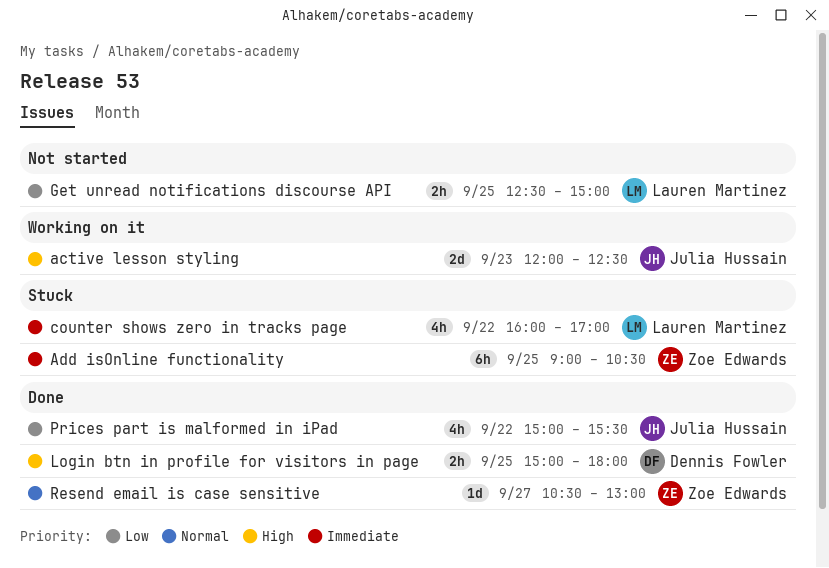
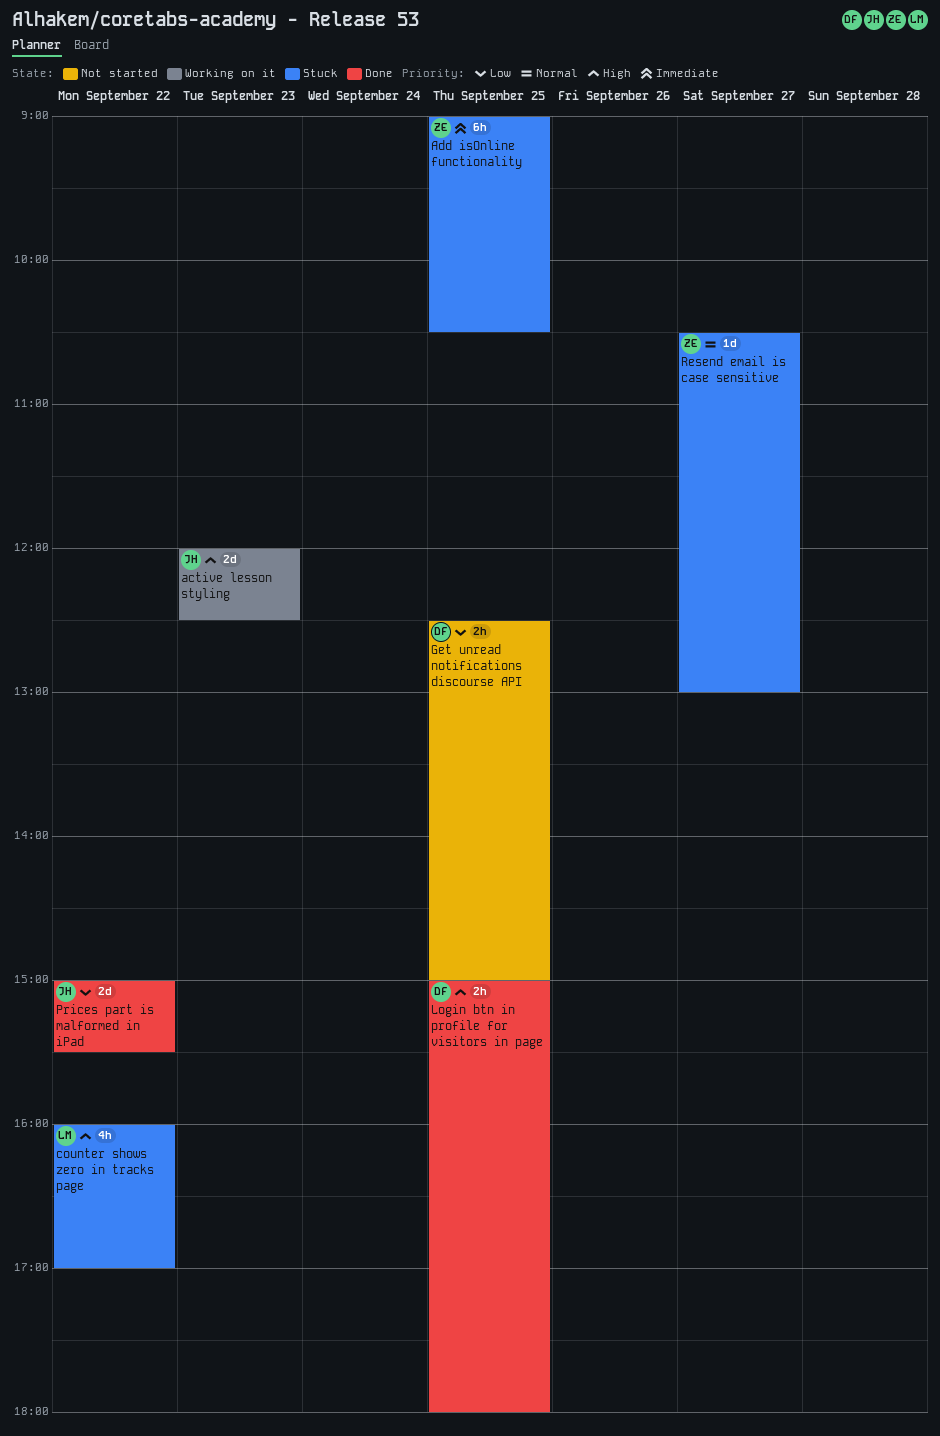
counter shows zero in tracks page, priority: Immediate -> High
Get unread notifications discourse API, owner: Lauren Martinez -> Dennis Fowler
Prices part is malformed in iPad, estimate: 4h -> 2d
Resend email is case sensitive, status: Done -> Stuck

